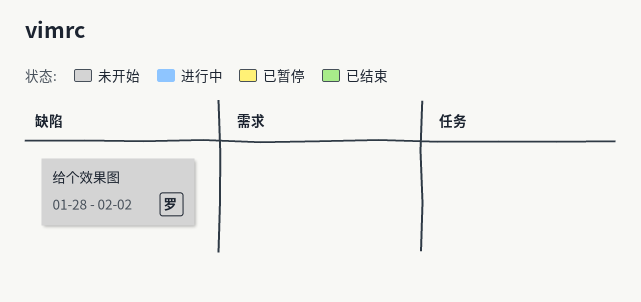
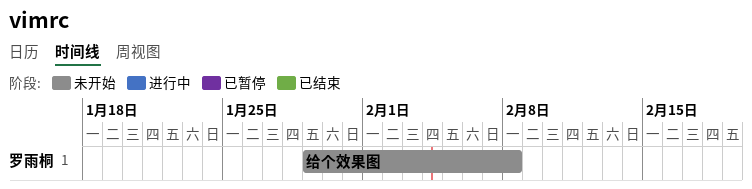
给个效果图, start: Jan 28 -> Jan 29
给个效果图, due: Feb 2 -> Feb 8

